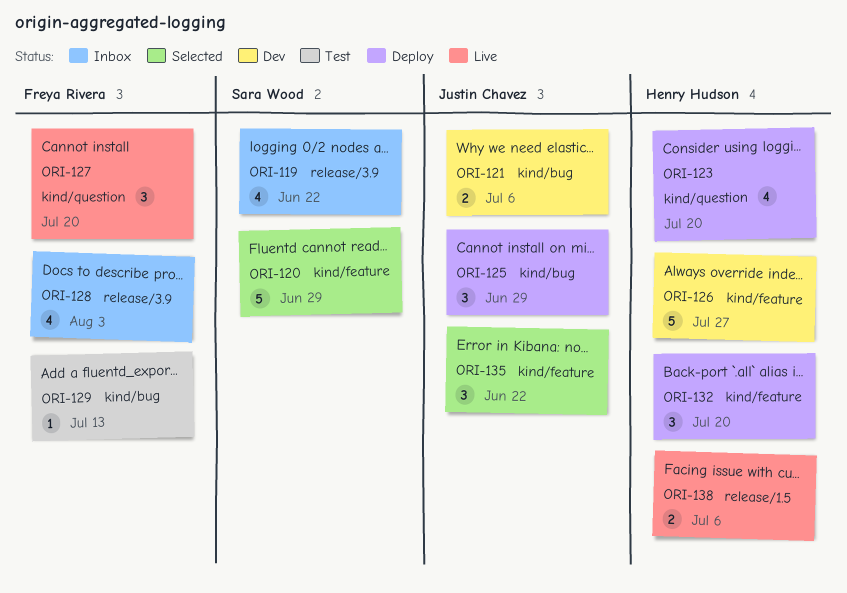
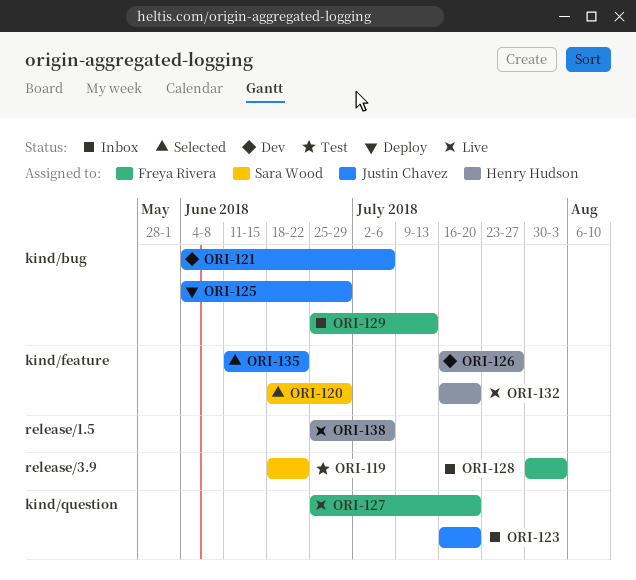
ORI-119, status: Inbox -> Test
ORI-123, status: Deploy -> Inbox
ORI-123, owner: Henry Hudson -> Justin Chavez
ORI-129, status: Test -> Inbox
ORI-132, status: Deploy -> Live

